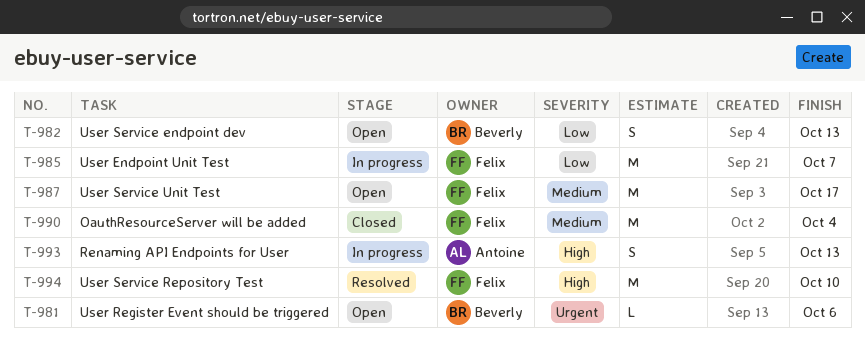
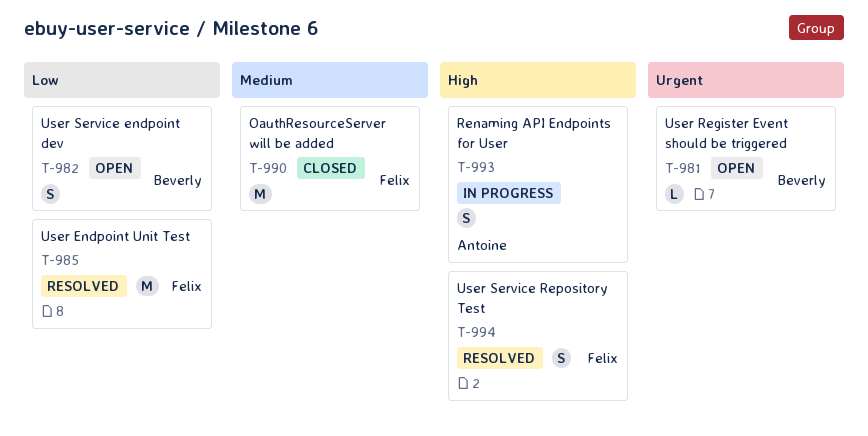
T-985, status: In progress -> Resolved
T-987: present -> none
T-994, estimate: M -> S

